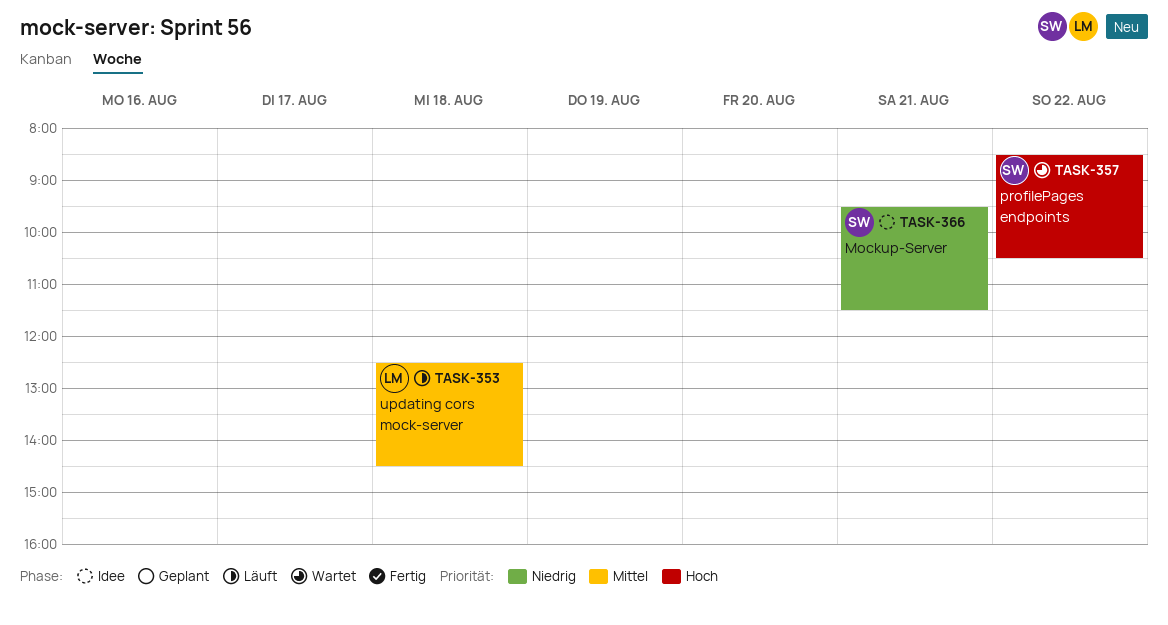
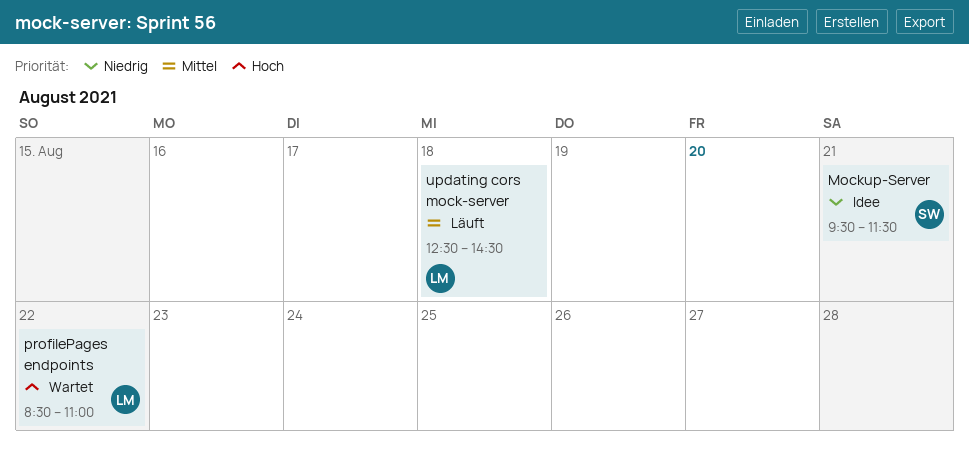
profilePages endpoints, owner: SW -> LM
profilePages endpoints, ends: 10:30 -> 11:00

